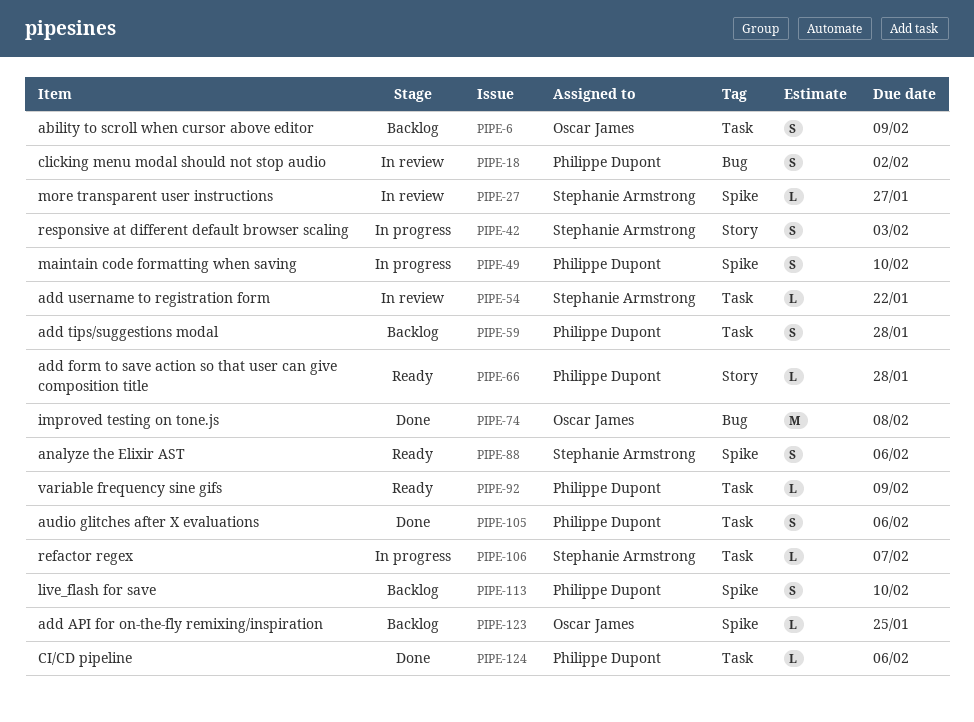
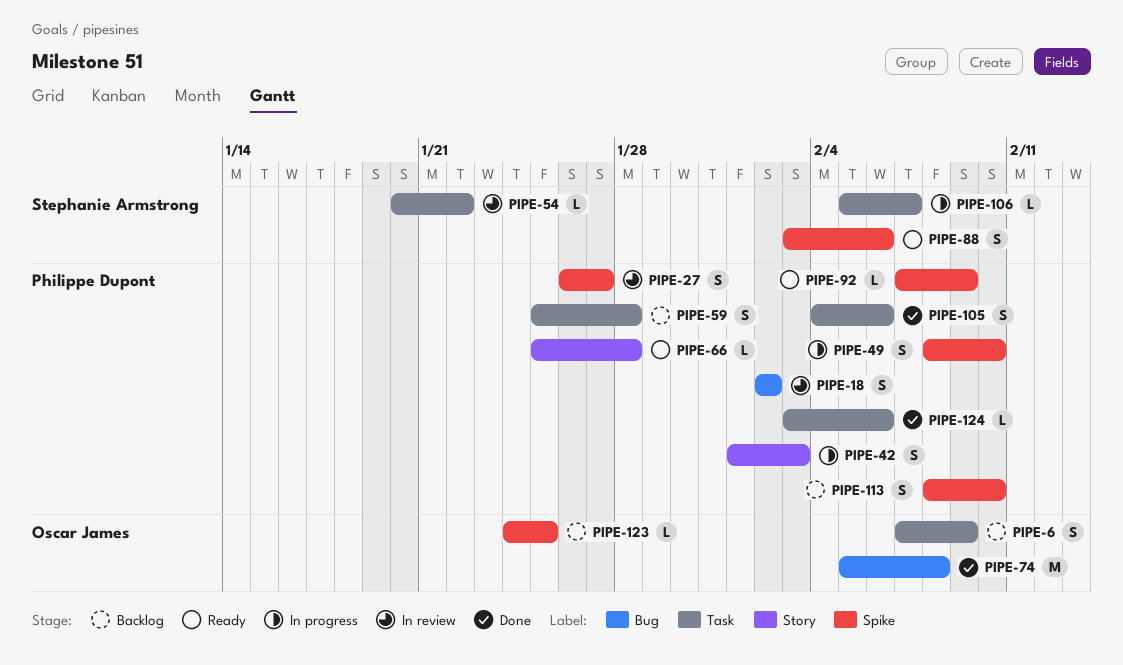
PIPE-27, owner: Stephanie Armstrong -> Philippe Dupont
PIPE-27, estimate: L -> S
PIPE-42, owner: Stephanie Armstrong -> Philippe Dupont
PIPE-92, label: Task -> Spike

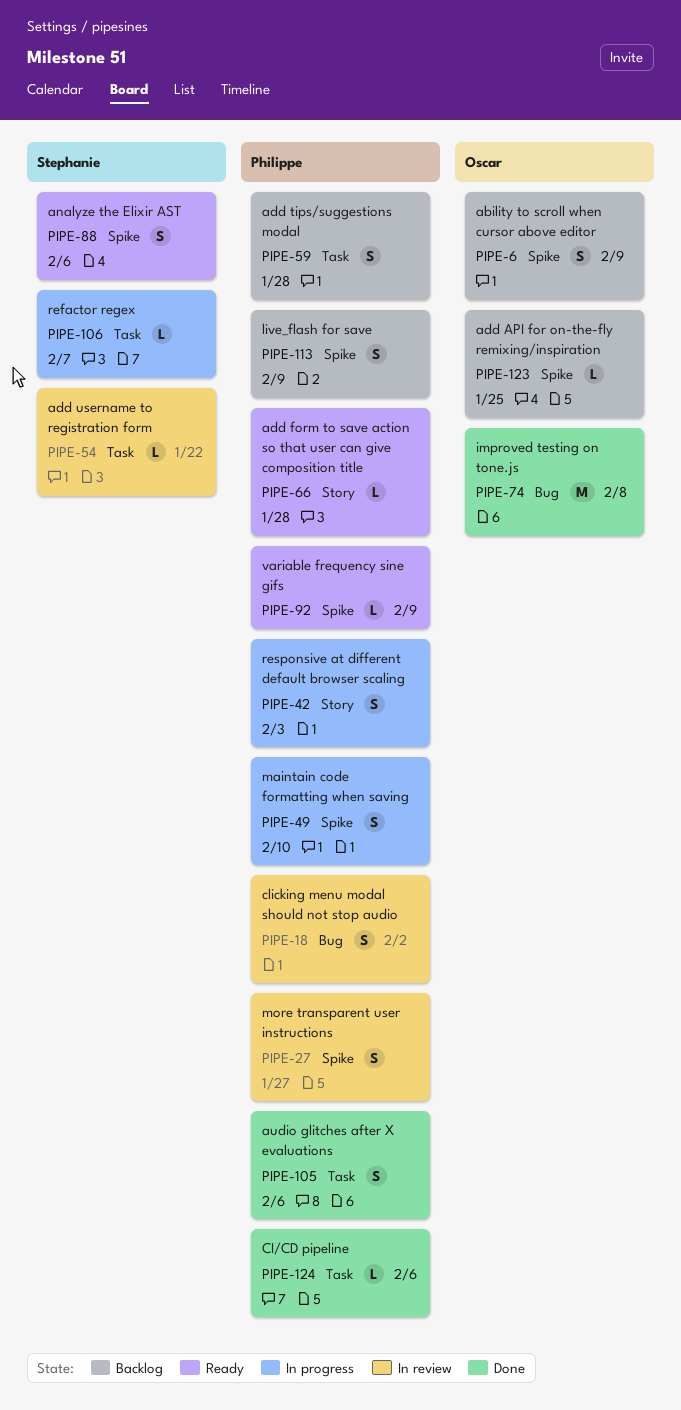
PIPE-6, label: Task -> Spike
PIPE-113, due: Feb 10 -> Feb 9

